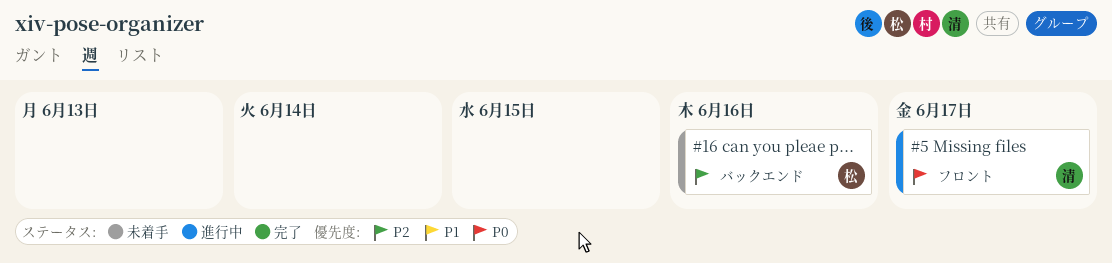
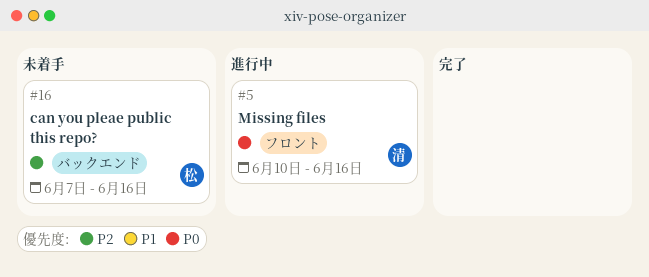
#5, due: Jun 17 -> Jun 16

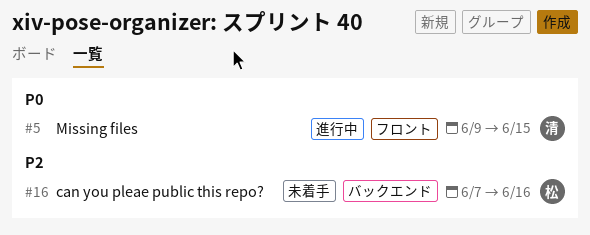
#5, start: Jun 10 -> Jun 9
#5, due: Jun 16 -> Jun 15

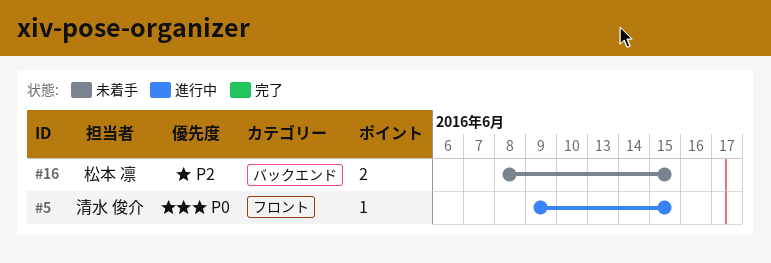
#16, start: Jun 7 -> Jun 8
#16, due: Jun 16 -> Jun 15

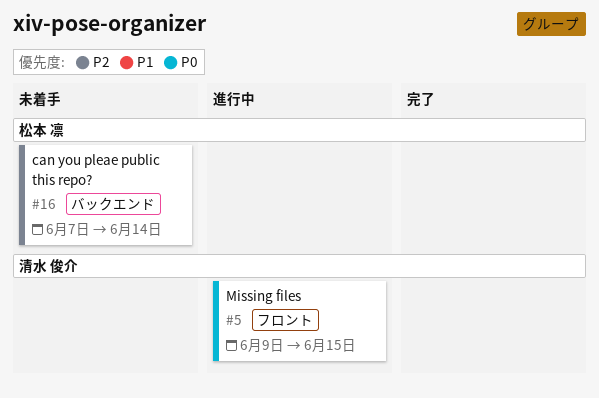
#16, start: Jun 8 -> Jun 7
#16, due: Jun 15 -> Jun 14

